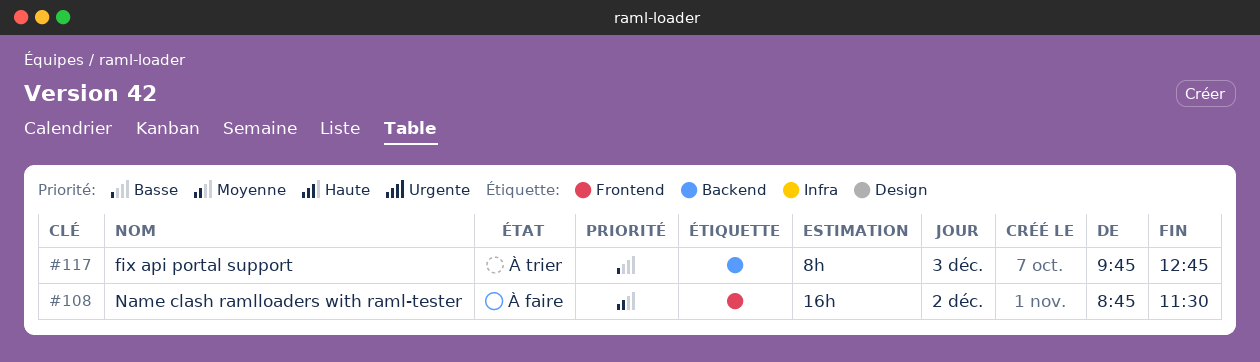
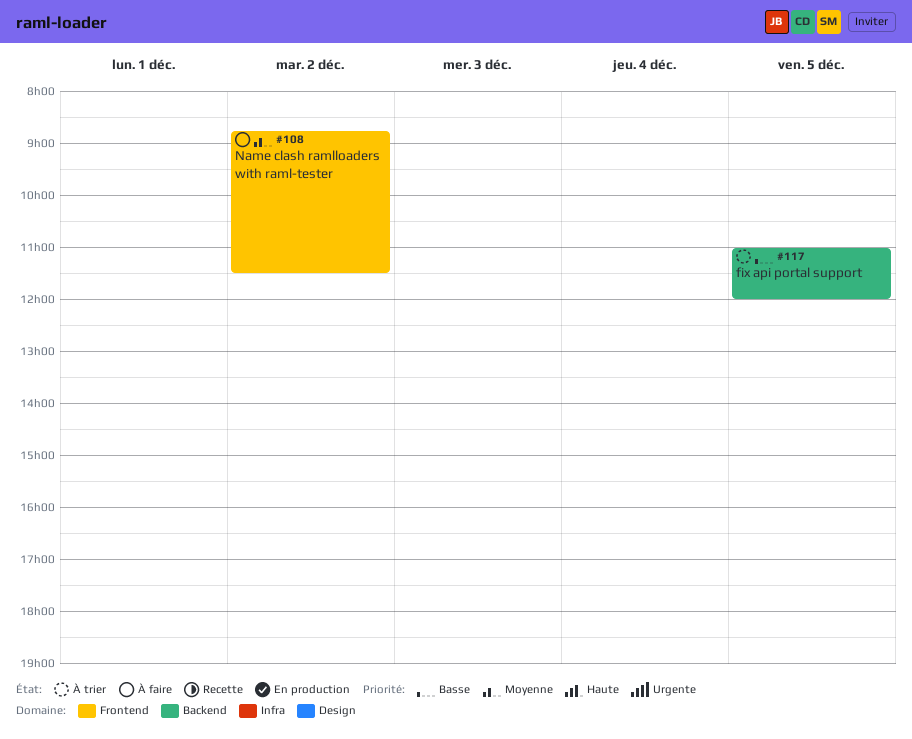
#117, day: Dec 3 -> Dec 5
#117, begins: 09:45 -> 11:00
#117, ends: 12:45 -> 12:00

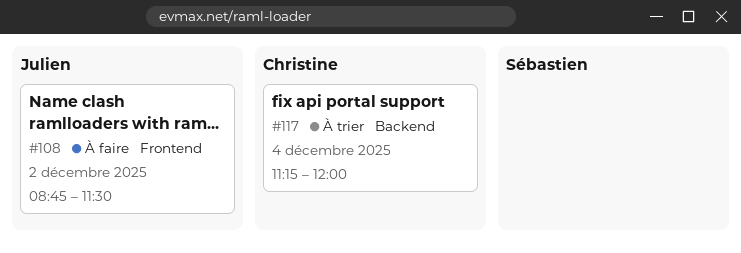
#117, day: Dec 5 -> Dec 4
#117, begins: 11:00 -> 11:15

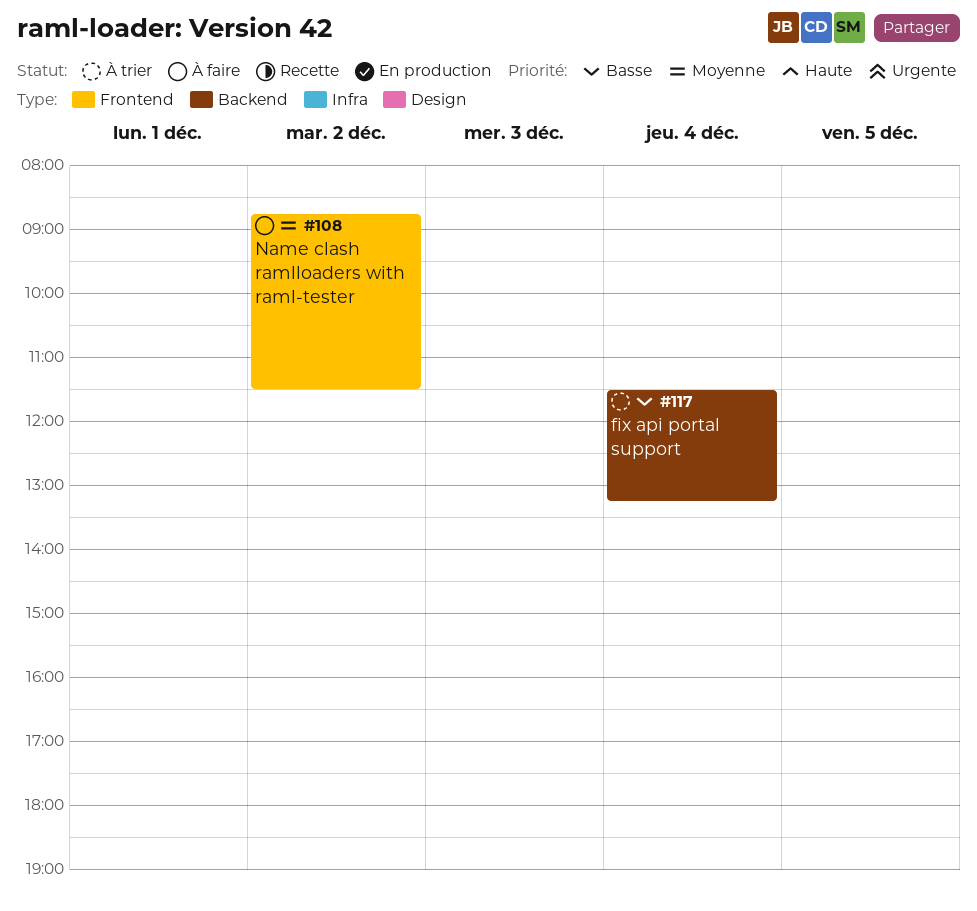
#117, begins: 11:15 -> 11:30
#117, ends: 12:00 -> 13:15

